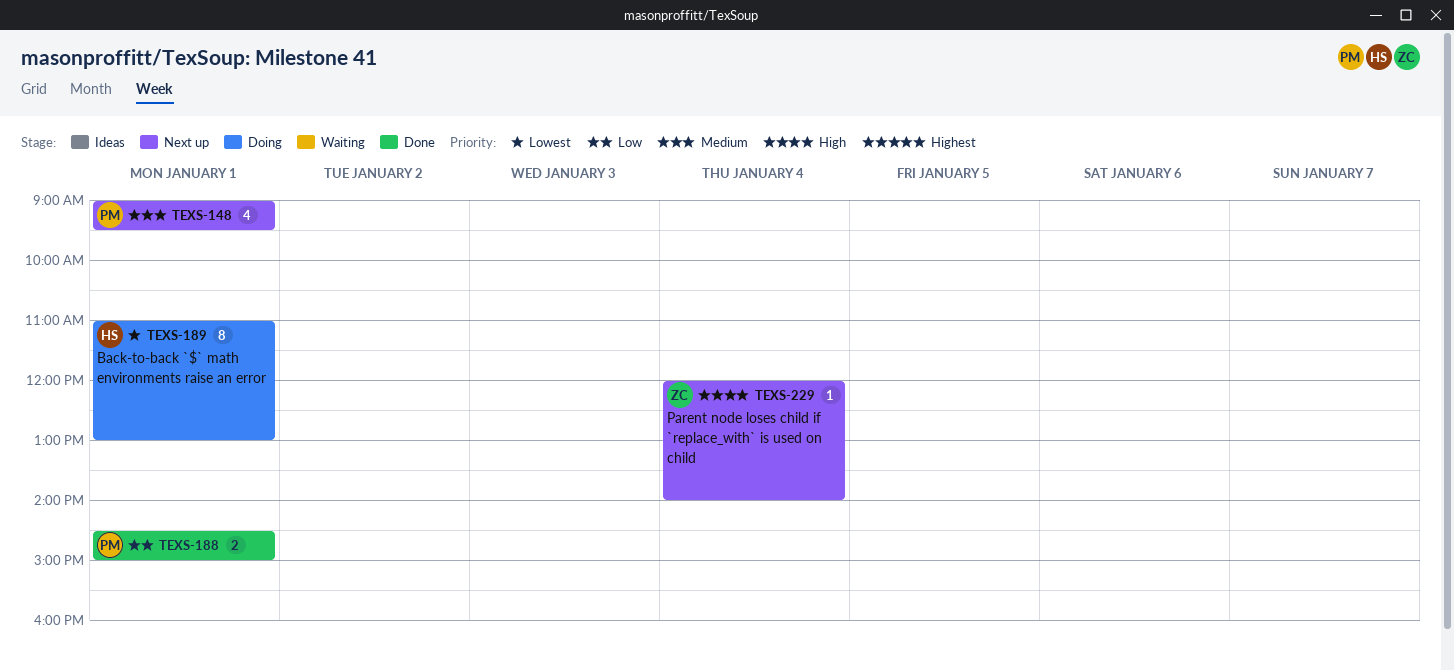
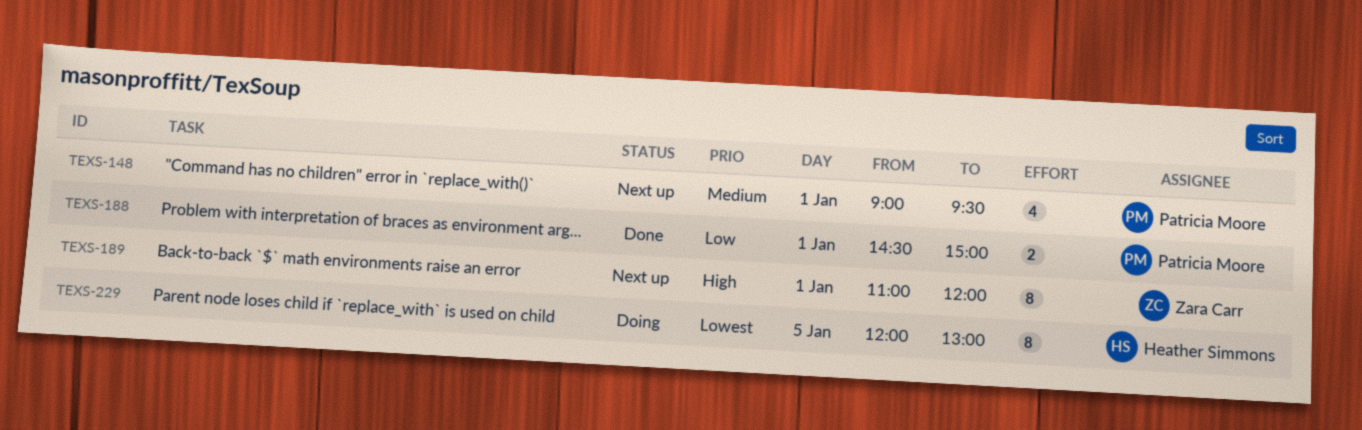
TEXS-189, status: Doing -> Next up
TEXS-189, owner: Heather Simmons -> Zara Carr
TEXS-189, priority: Lowest -> High
TEXS-189, ends: 13:00 -> 12:00
TEXS-229, status: Next up -> Doing
TEXS-229, owner: Zara Carr -> Heather Simmons
TEXS-229, priority: High -> Lowest
TEXS-229, estimate: 1 -> 8
TEXS-229, day: Jan 4 -> Jan 5
TEXS-229, ends: 14:00 -> 13:00

